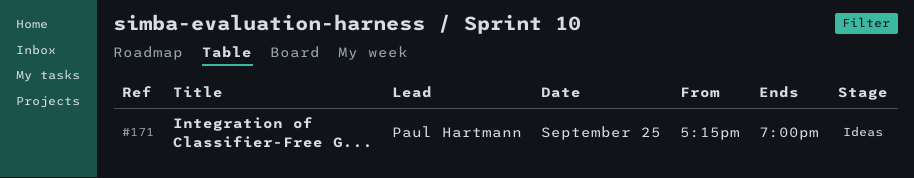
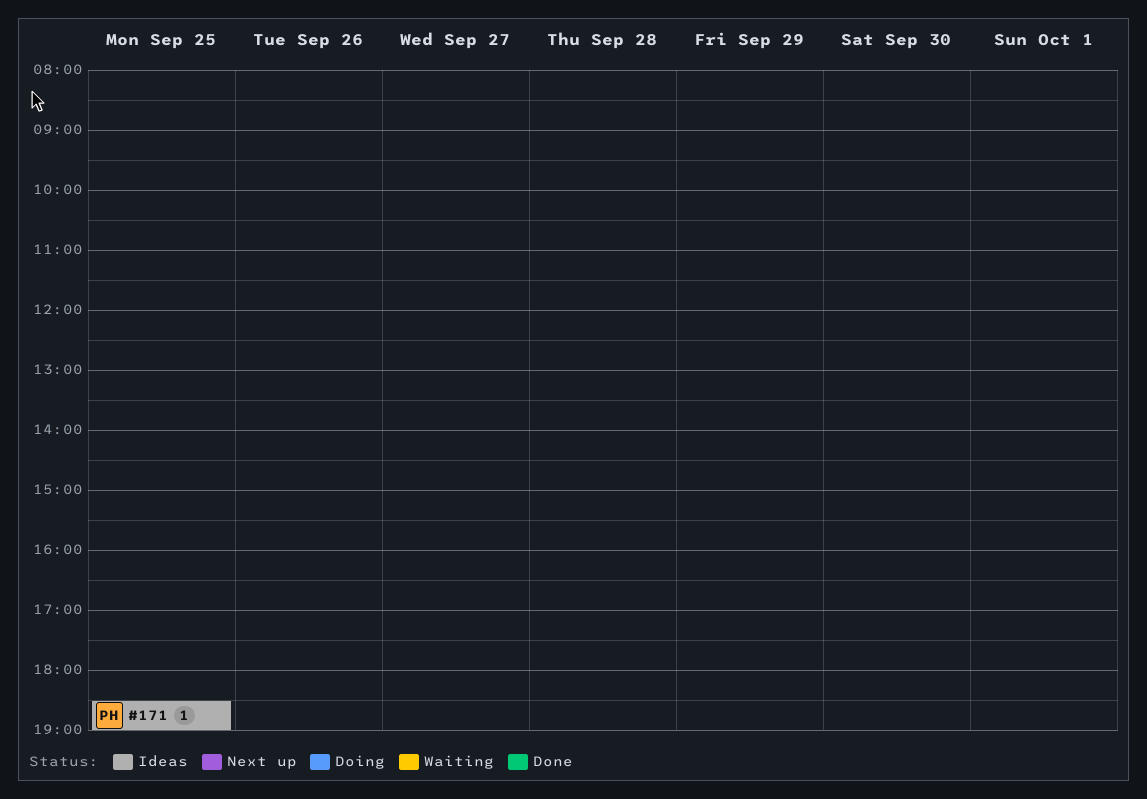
#171, begins: 17:15 -> 18:30

